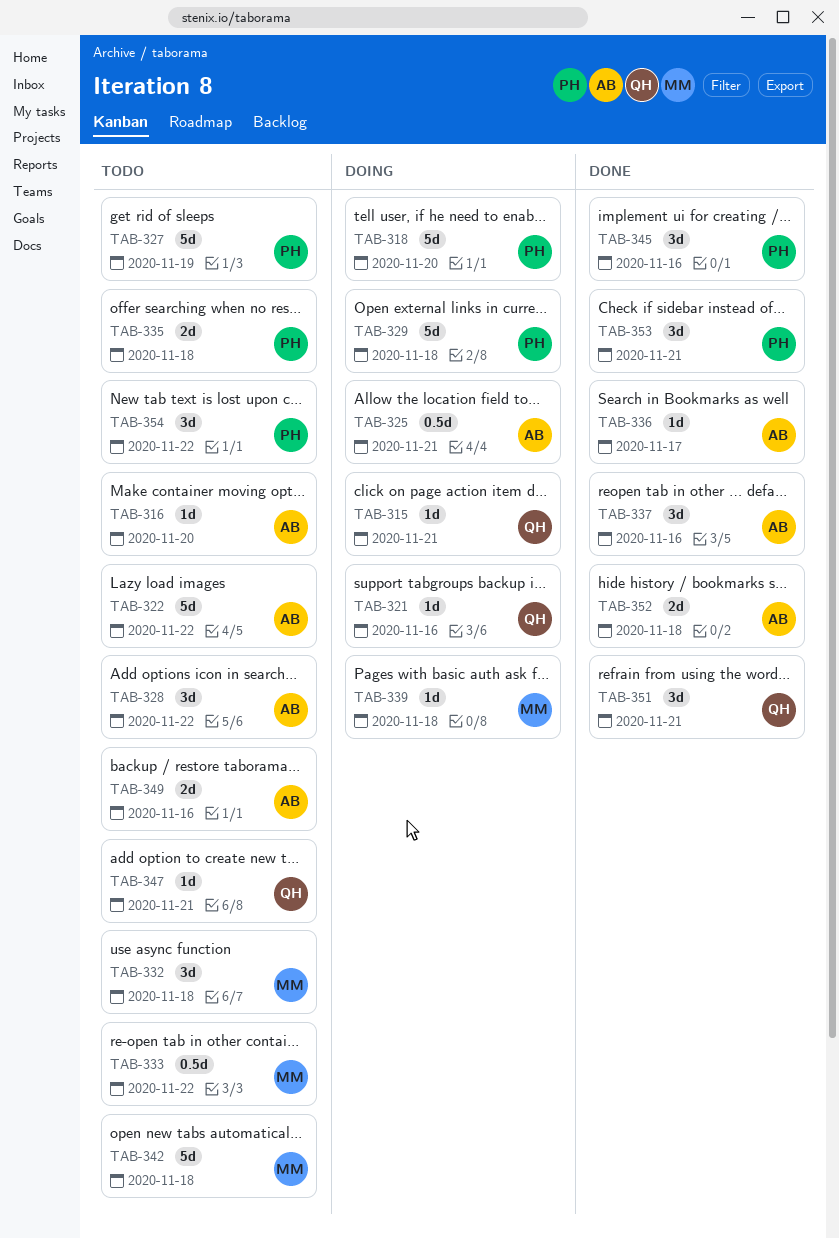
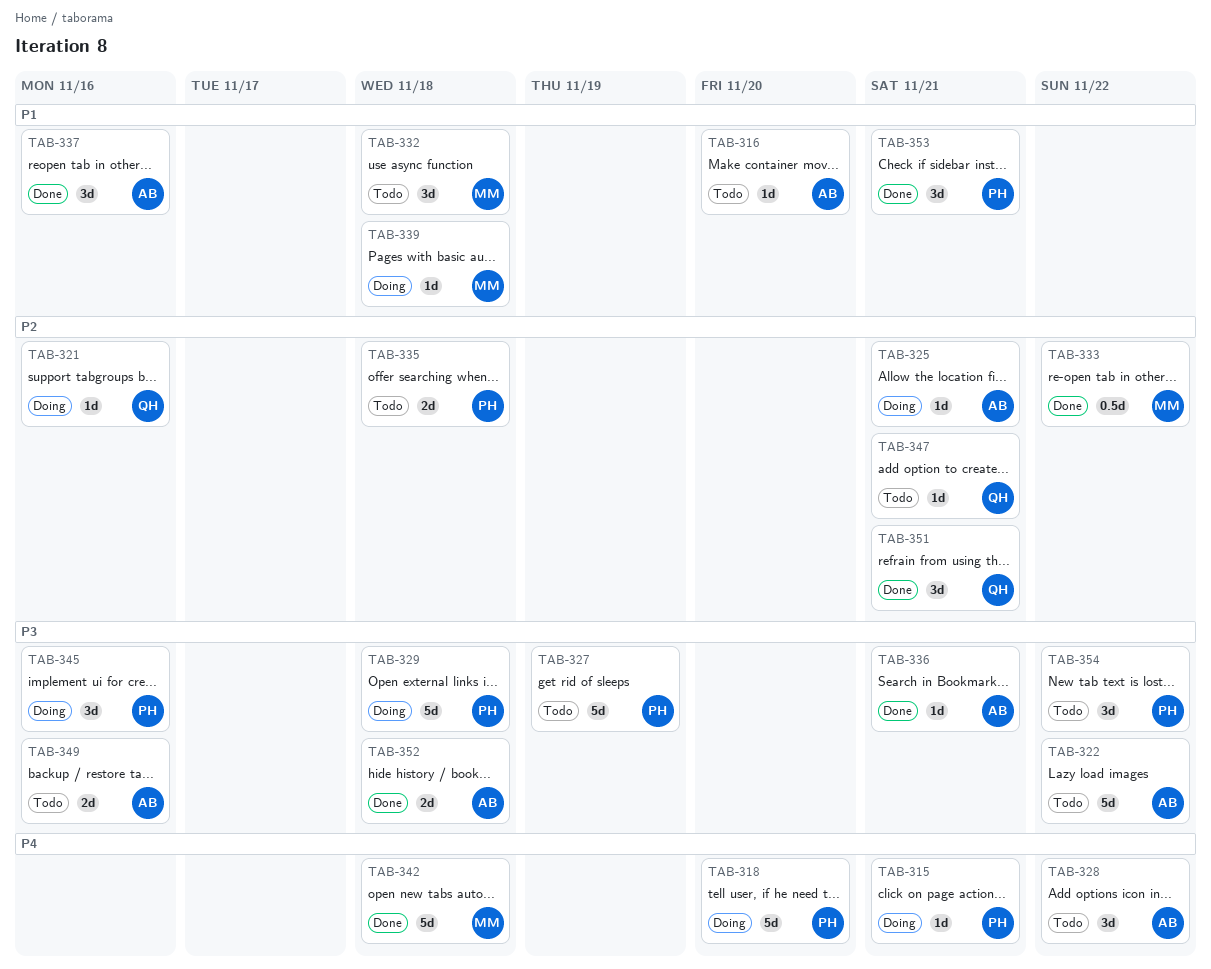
TAB-315, owner: QH -> PH
TAB-325, estimate: 0.5d -> 1d
TAB-333, status: Todo -> Done
TAB-336, due: Nov 17 -> Nov 21
TAB-342, status: Todo -> Done
TAB-345, status: Done -> Doing

